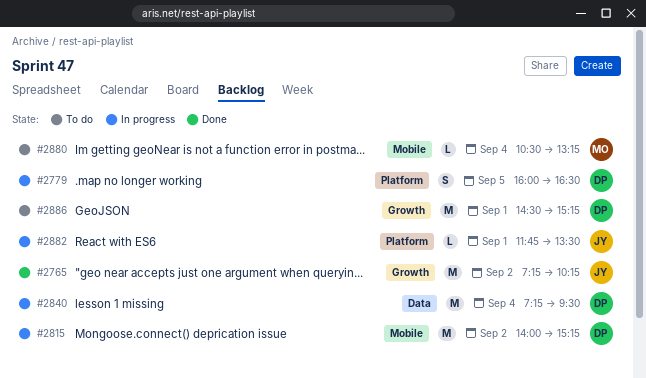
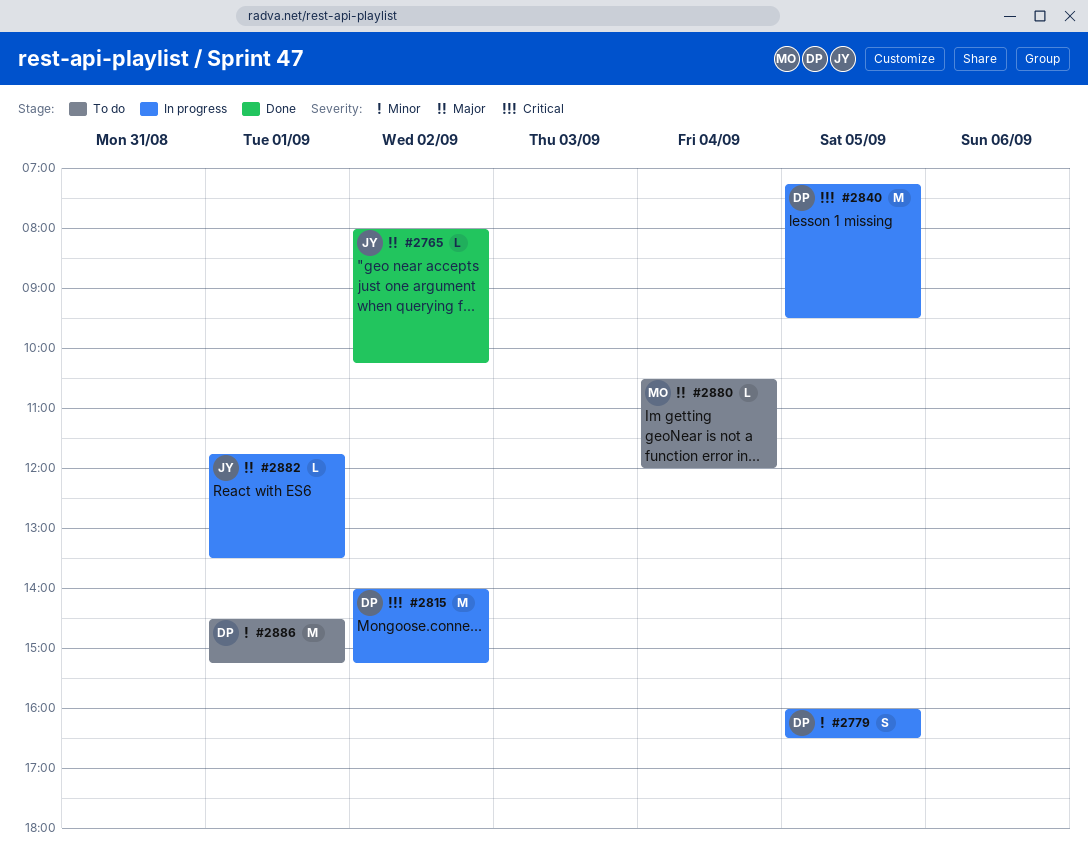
#2765, estimate: M -> L
#2765, begins: 07:15 -> 08:00
#2840, day: Sep 4 -> Sep 5
#2880, ends: 13:15 -> 12:00

